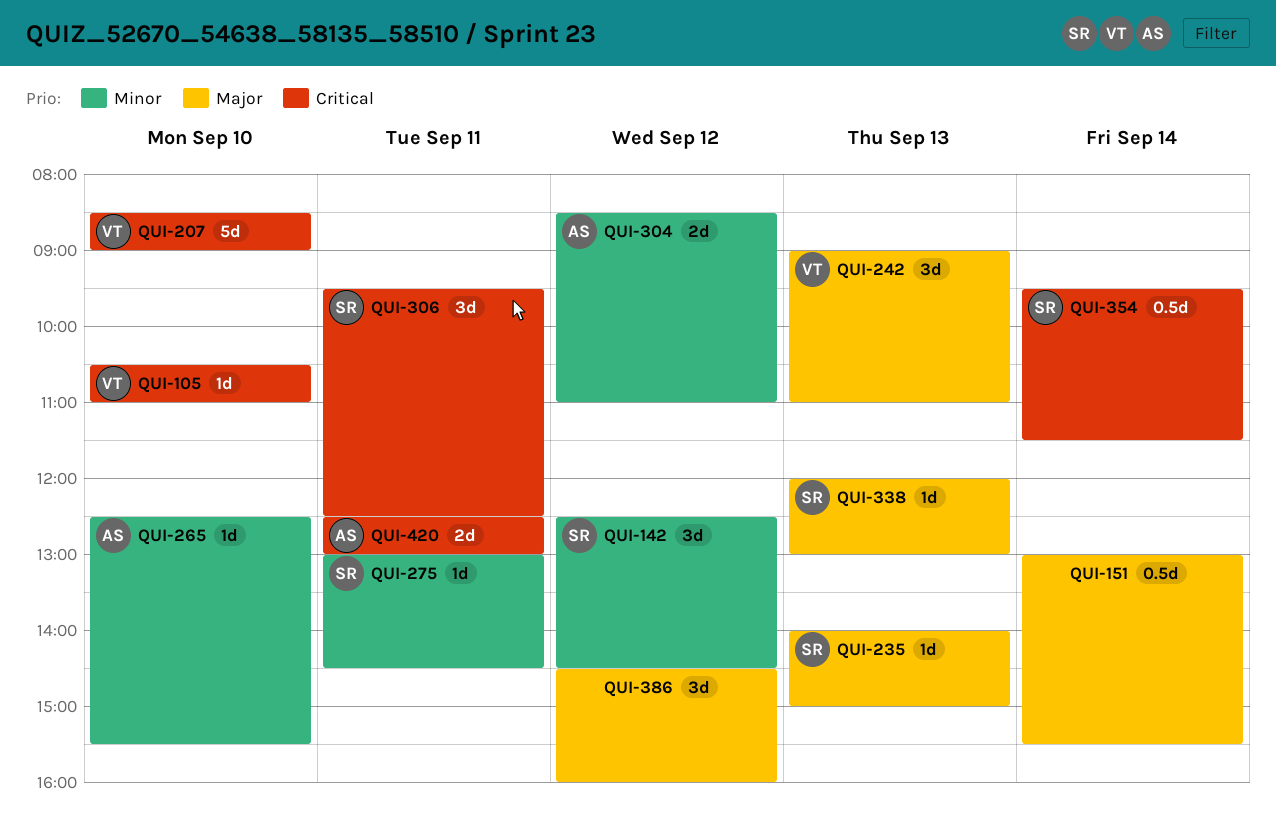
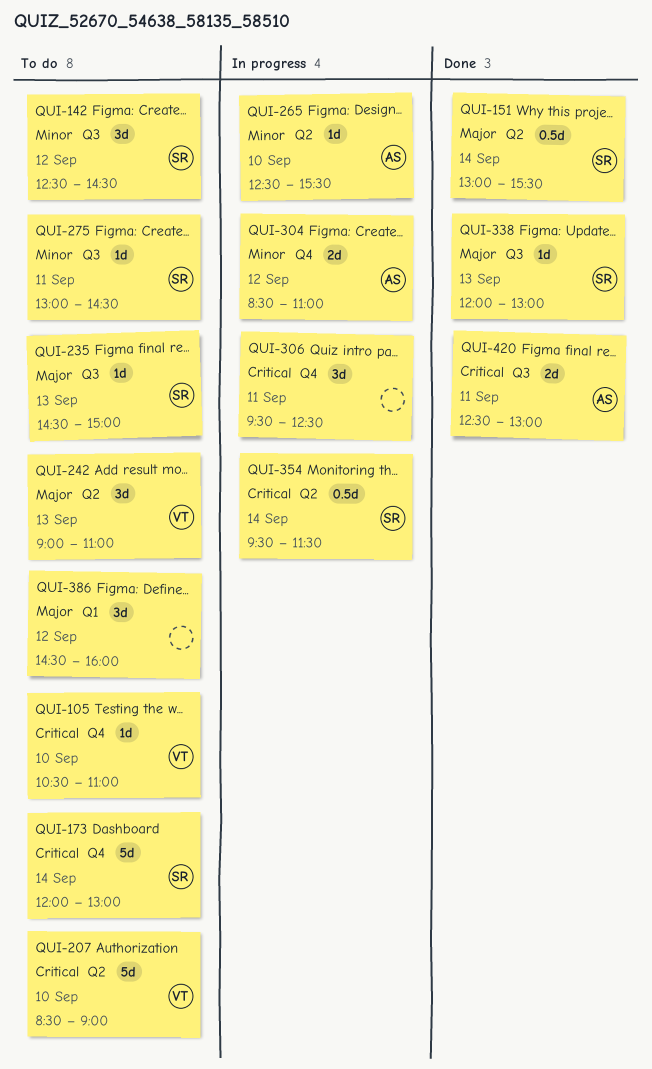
QUI-151, owner: none -> SR
QUI-173: none -> present
QUI-235, begins: 14:00 -> 14:30
QUI-306, owner: SR -> none

